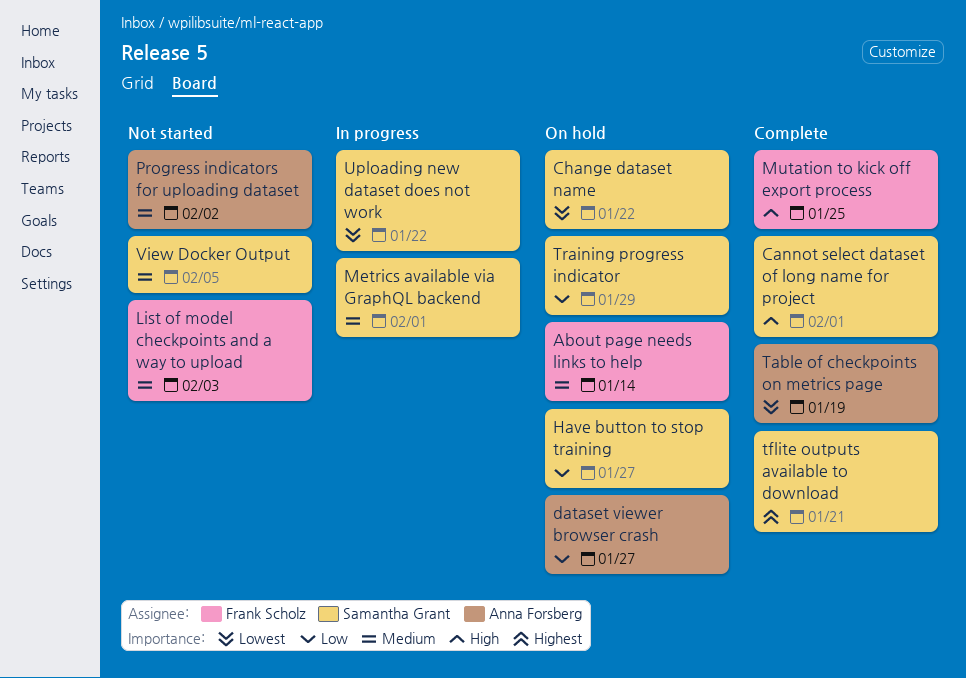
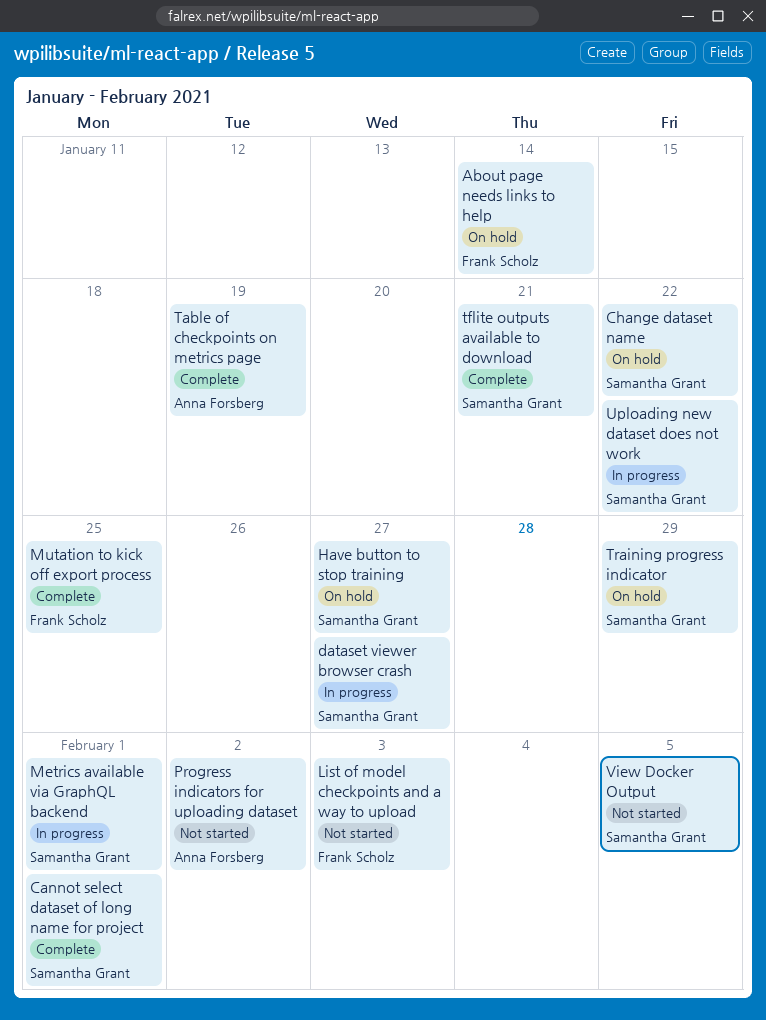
dataset viewer browser crash, status: On hold -> In progress
dataset viewer browser crash, owner: Anna Forsberg -> Samantha Grant

